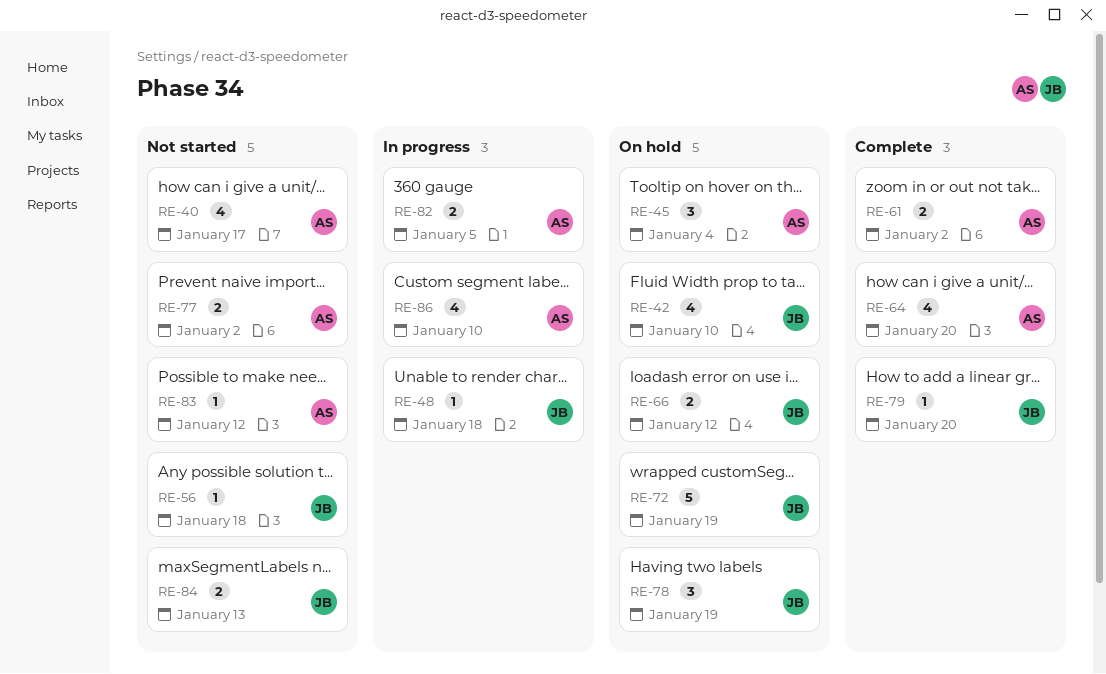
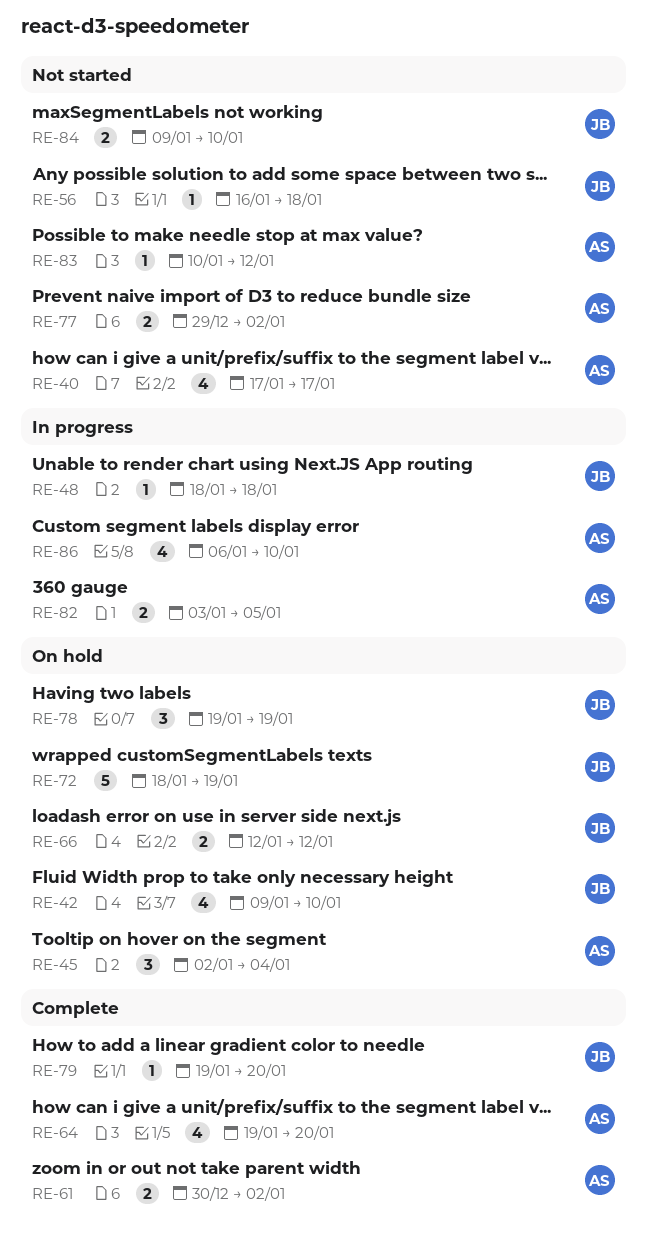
RE-84, due: Jan 13 -> Jan 10

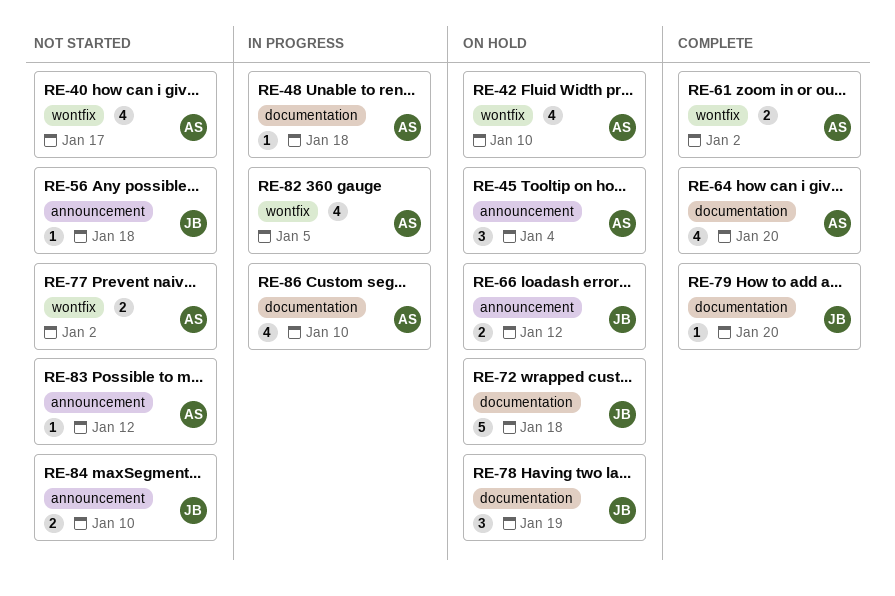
RE-42, owner: JB -> AS
RE-48, owner: JB -> AS
RE-72, due: Jan 19 -> Jan 18
RE-82, estimate: 2 -> 4

